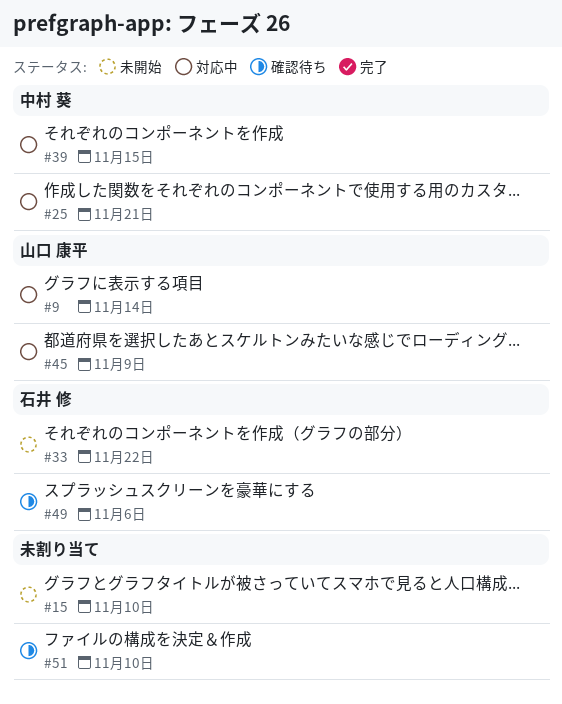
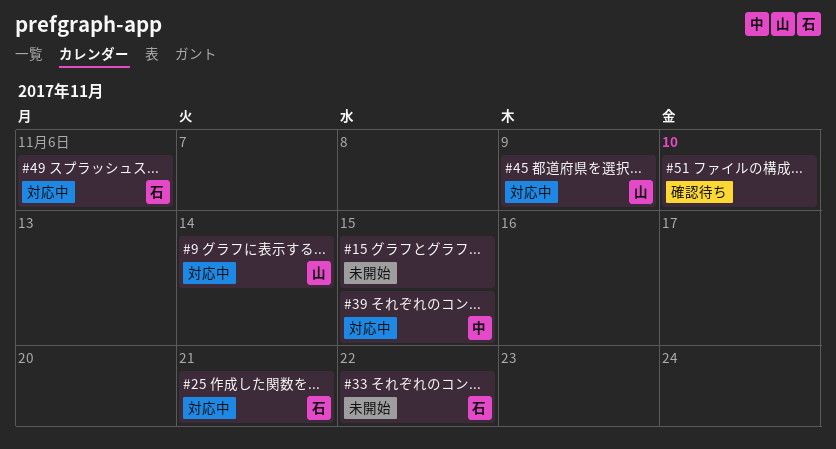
#15, due: Nov 10 -> Nov 15
#25, owner: 中村 葵 -> 石井 修
#49, status: 確認待ち -> 対応中

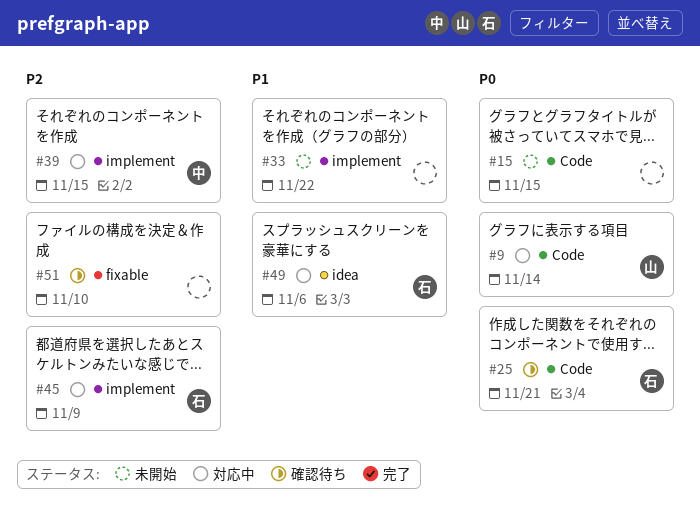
#25, status: 対応中 -> 確認待ち
#33, owner: 石 -> none
#45, owner: 山 -> 石

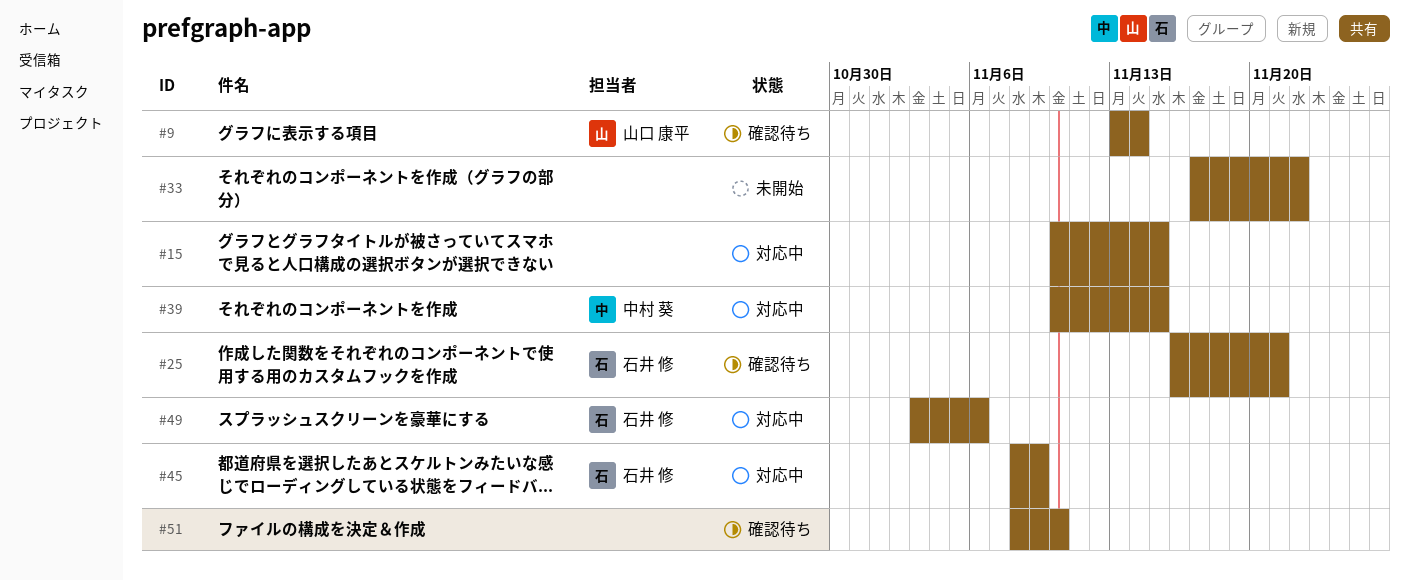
#9, status: 対応中 -> 確認待ち
#15, status: 未開始 -> 対応中

